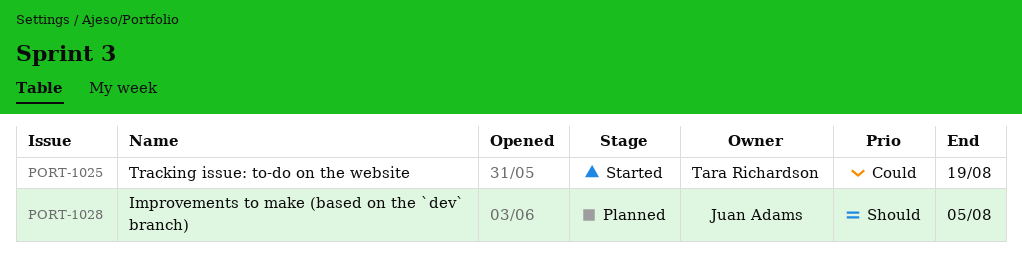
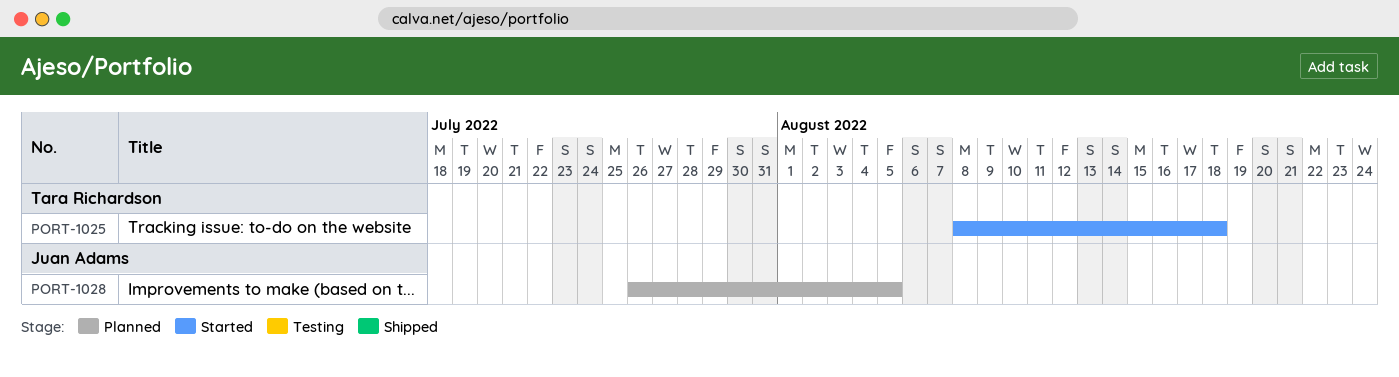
PORT-1025, due: Aug 19 -> Aug 18

